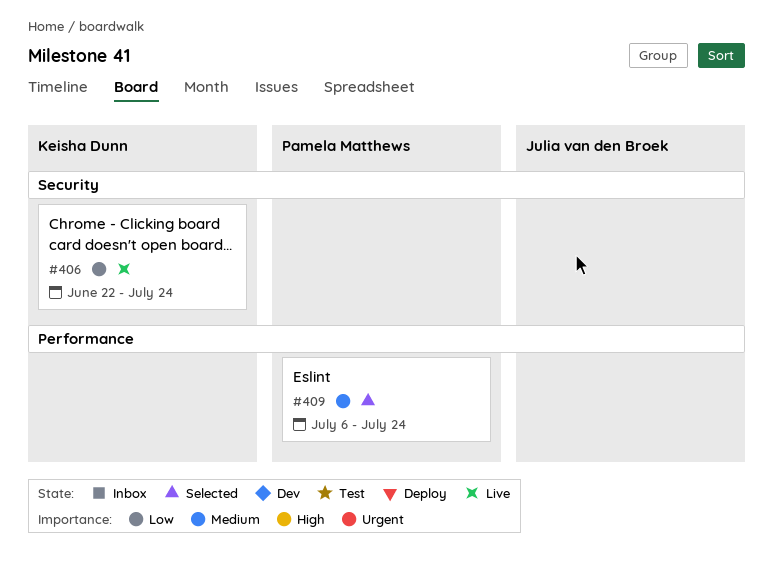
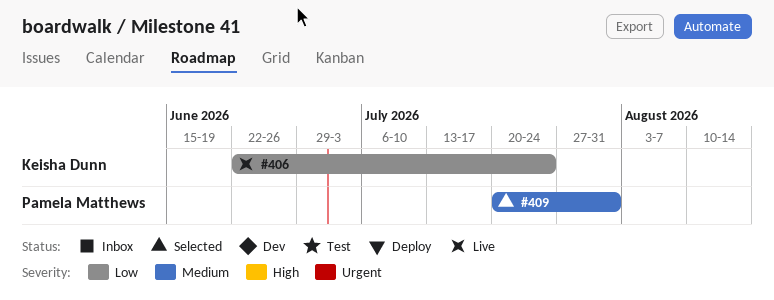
#409, start: Jul 6 -> Jul 20
#409, due: Jul 24 -> Jul 31

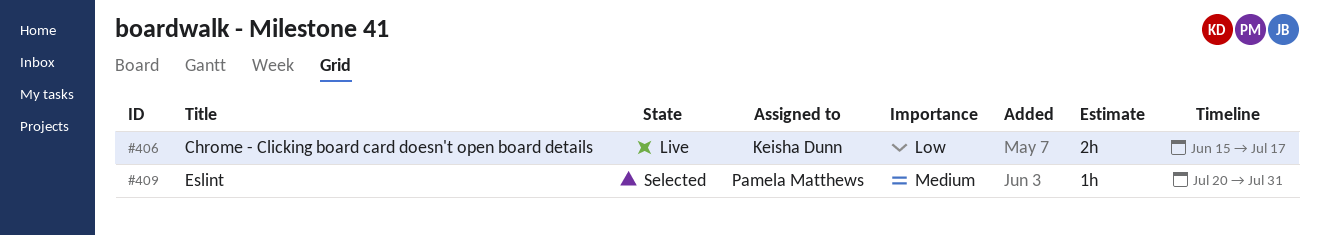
#406, start: Jun 22 -> Jun 15
#406, due: Jul 24 -> Jul 17

